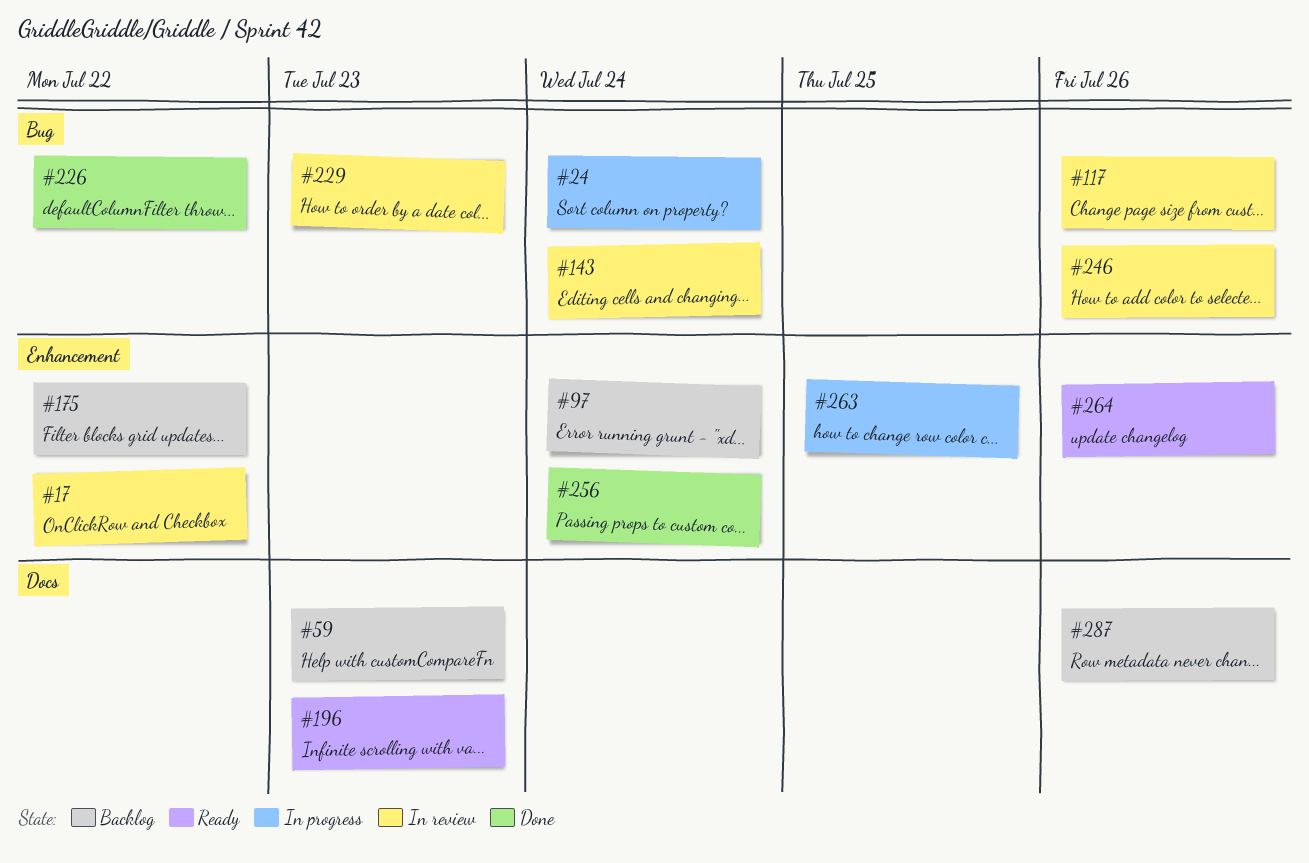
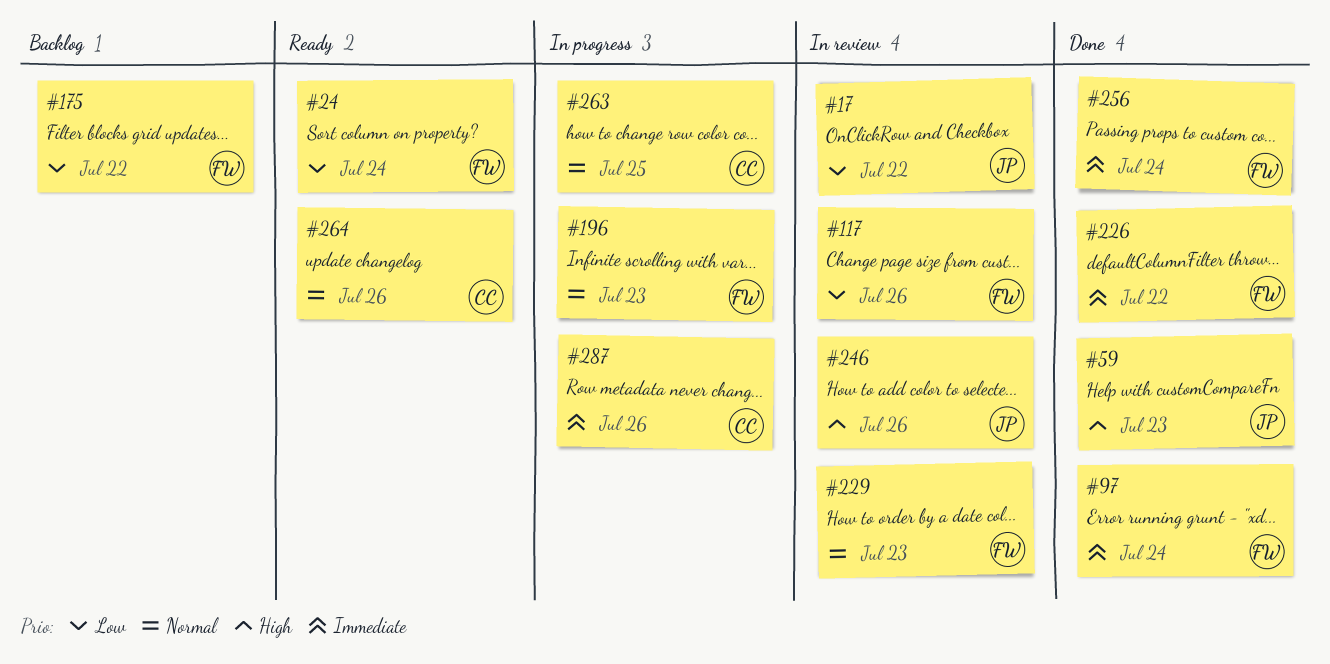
#24, status: In progress -> Ready
#59, status: Backlog -> Done
#97, status: Backlog -> Done
#143: present -> none
#196, status: Ready -> In progress
#287, status: Backlog -> In progress

